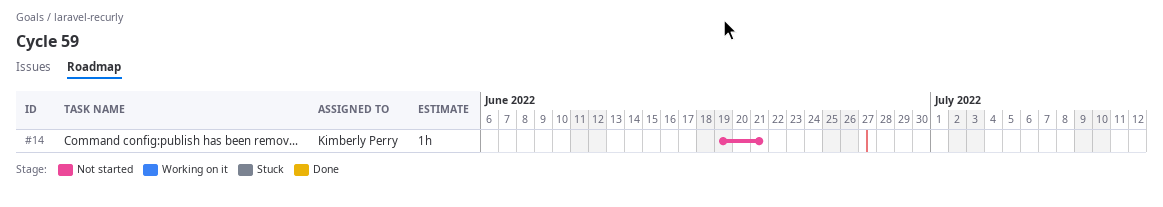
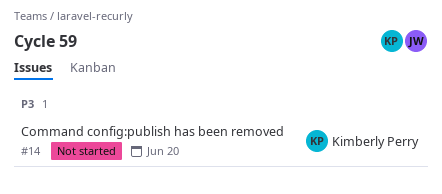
#14, due: Jun 21 -> Jun 20

